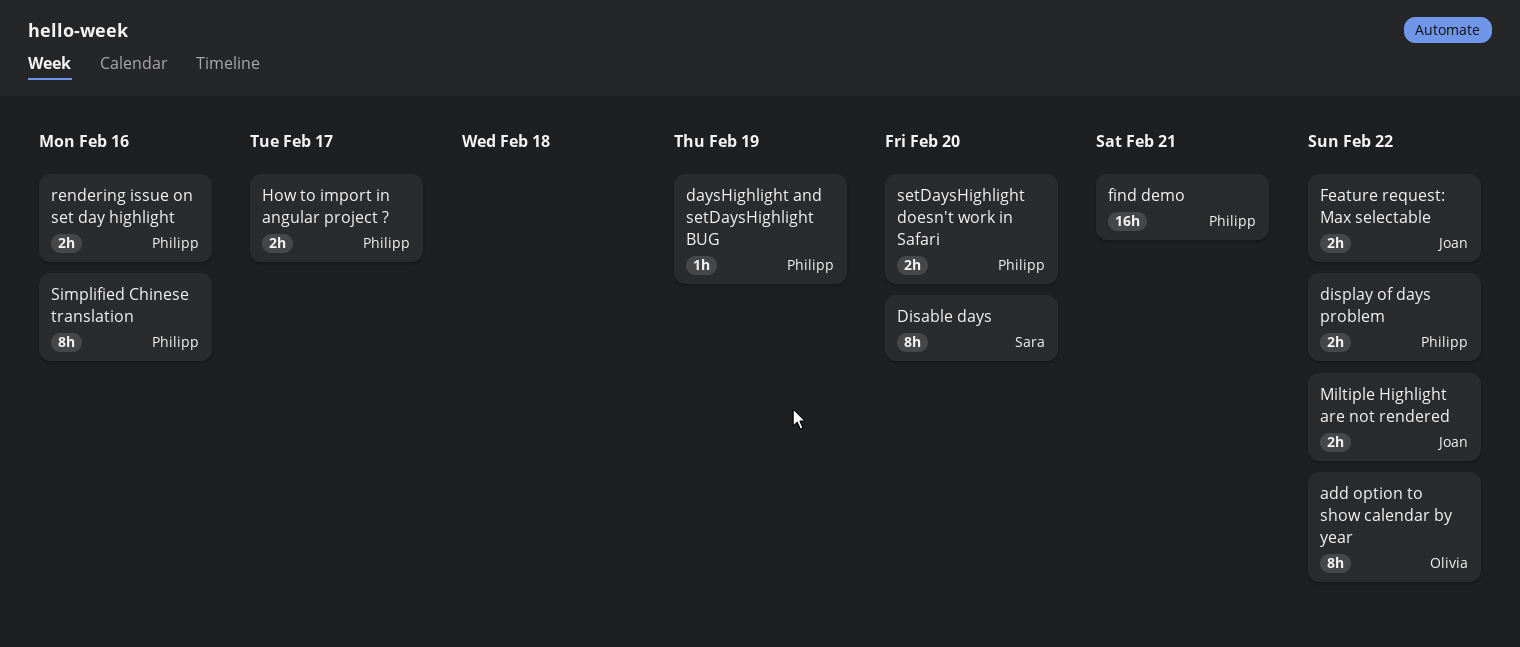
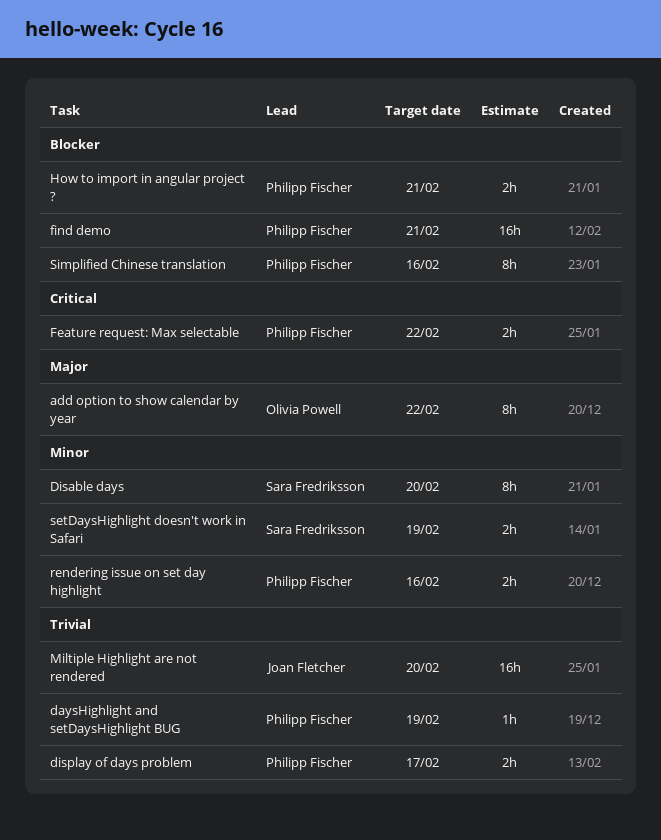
display of days problem, due: Feb 22 -> Feb 17
Feature request: Max selectable, owner: Joan Fletcher -> Philipp Fischer
How to import in angular project ?, due: Feb 17 -> Feb 21
Miltiple Highlight are not rendered, estimate: 2h -> 16h
Miltiple Highlight are not rendered, due: Feb 22 -> Feb 20
setDaysHighlight doesn't work in Safari, owner: Philipp Fischer -> Sara Fredriksson
setDaysHighlight doesn't work in Safari, due: Feb 20 -> Feb 19

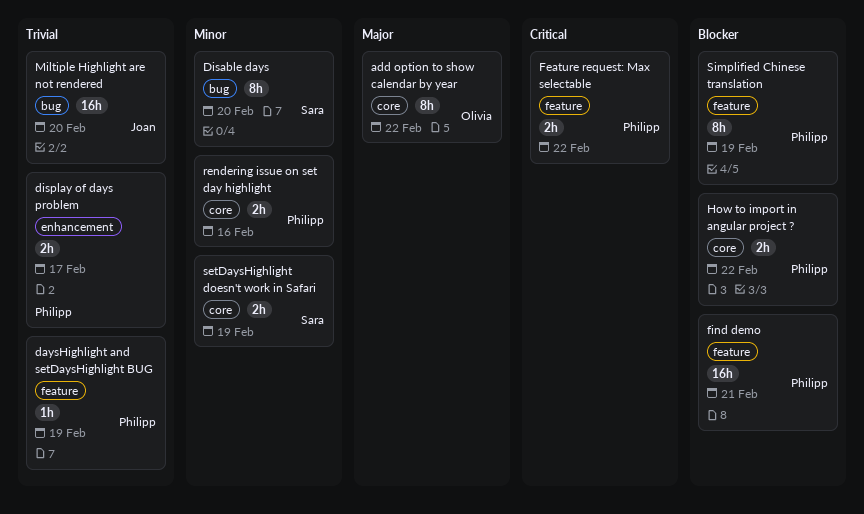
How to import in angular project ?, due: Feb 21 -> Feb 22
Simplified Chinese translation, due: Feb 16 -> Feb 19

